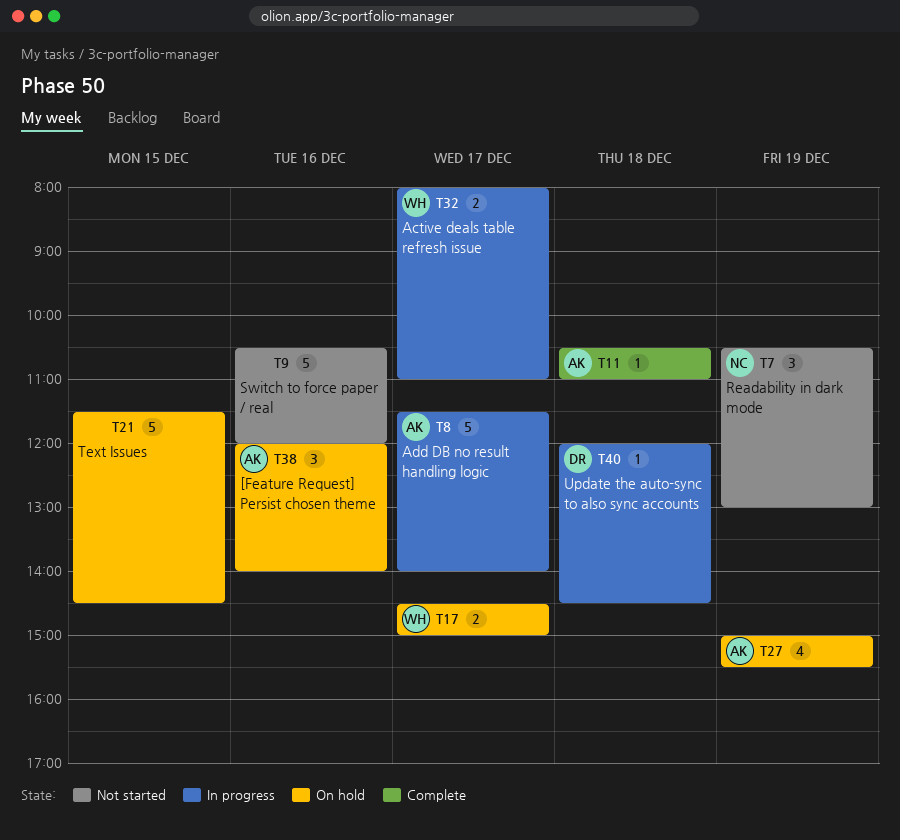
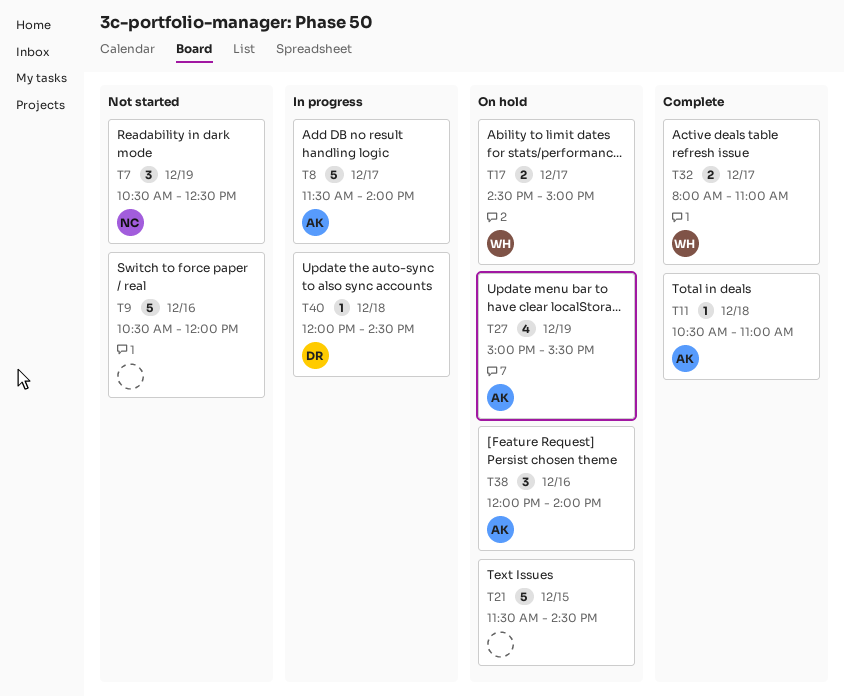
T7, ends: 13:00 -> 12:30
T32, status: In progress -> Complete

